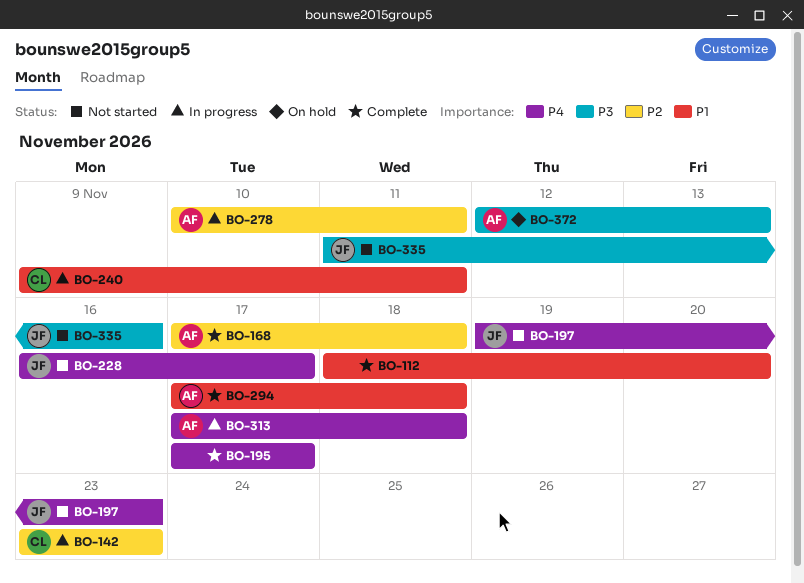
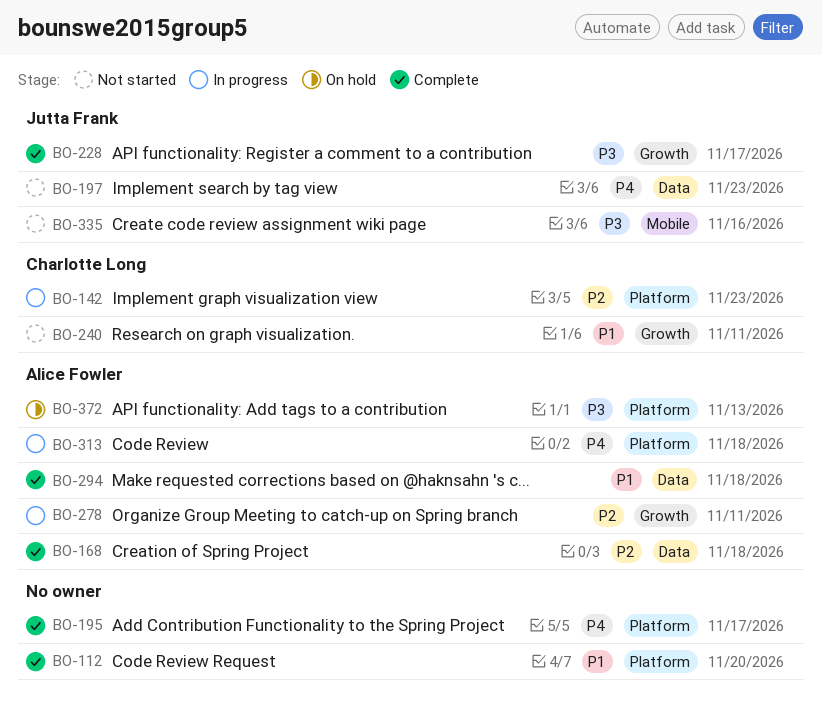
BO-228, status: Not started -> Complete
BO-228, priority: P4 -> P3
BO-240, status: In progress -> Not started

